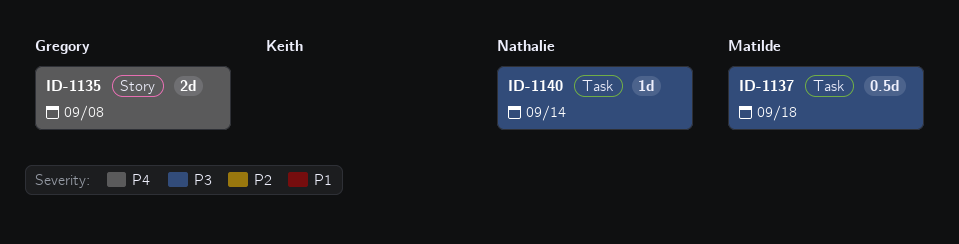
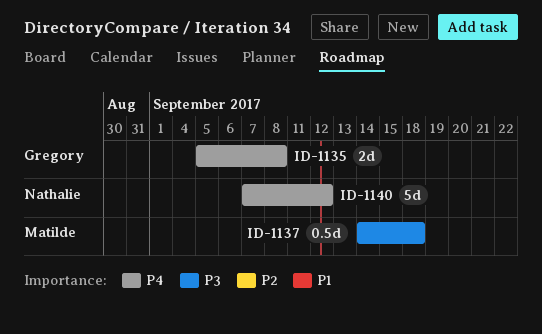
ID-1140, priority: P3 -> P4
ID-1140, estimate: 1d -> 5d
ID-1140, due: Sep 14 -> Sep 12

